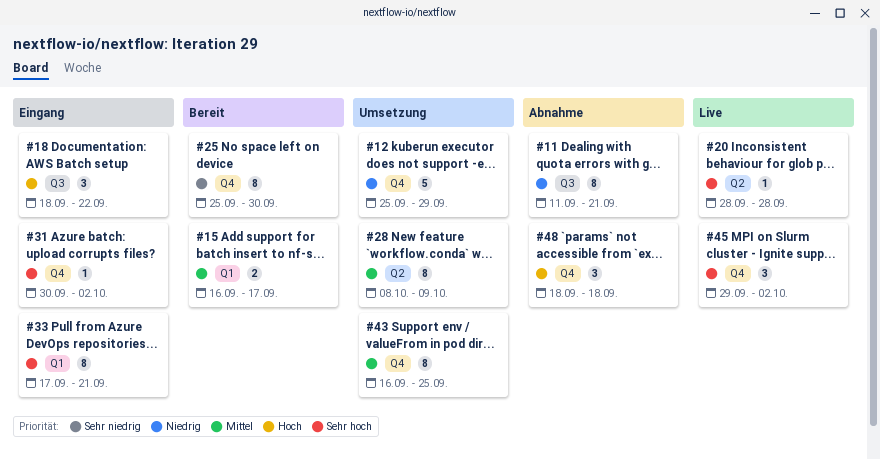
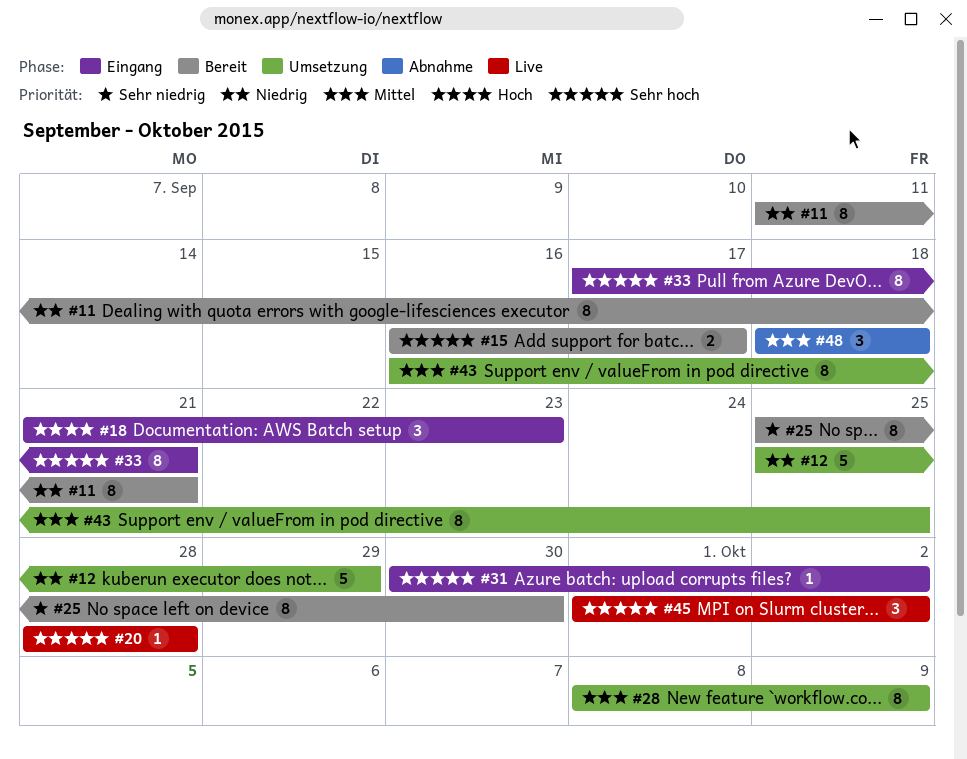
#11, status: Abnahme -> Bereit
#15, priority: Mittel -> Sehr hoch
#18, start: Sep 18 -> Sep 21
#18, due: Sep 22 -> Sep 23
#45, start: Sep 29 -> Oct 1
#48, priority: Hoch -> Mittel

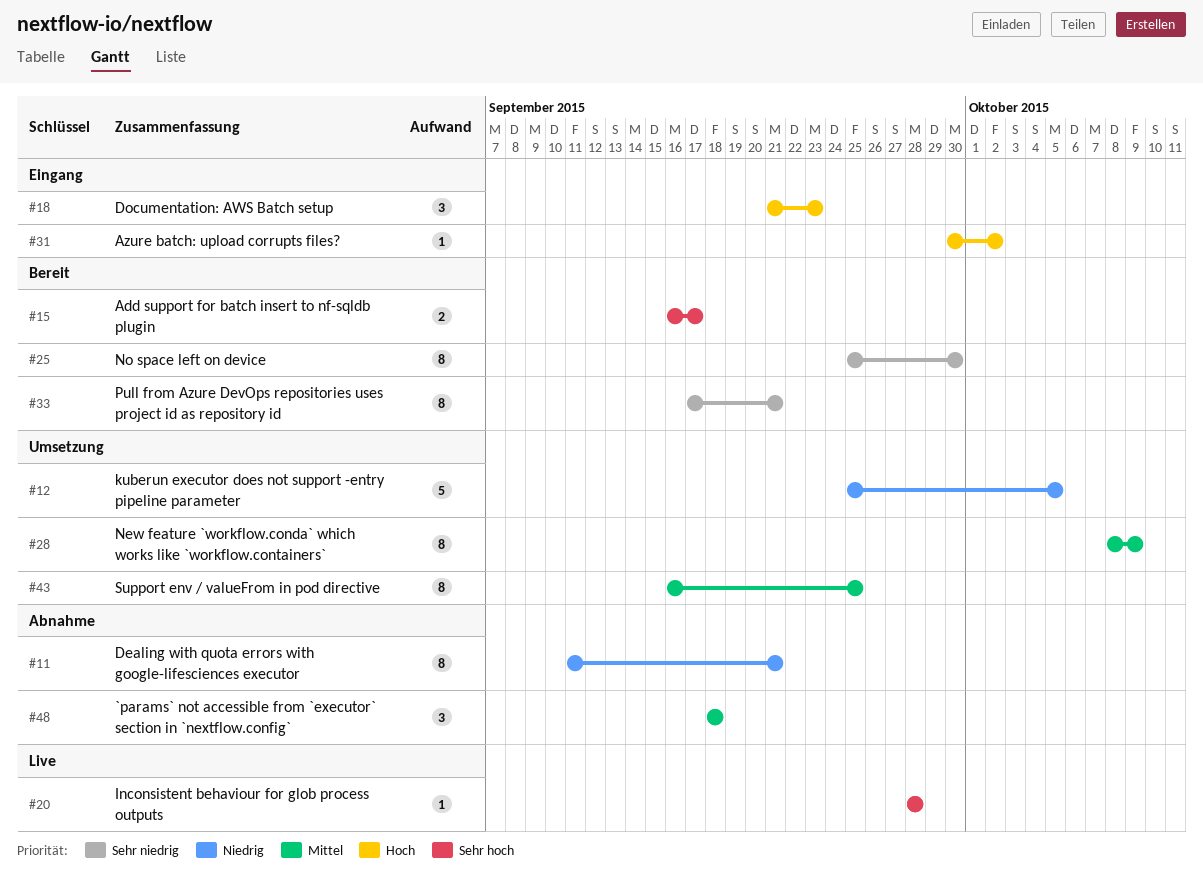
#11, status: Bereit -> Abnahme
#12, due: Sep 29 -> Oct 5
#31, priority: Sehr hoch -> Hoch
#33, status: Eingang -> Bereit
#33, priority: Sehr hoch -> Sehr niedrig
#45: present -> none

